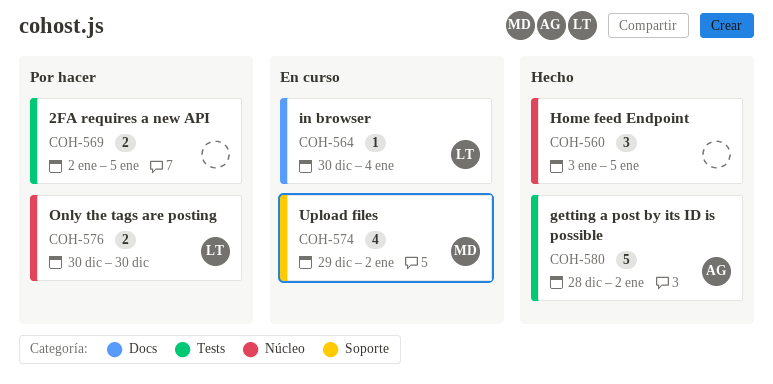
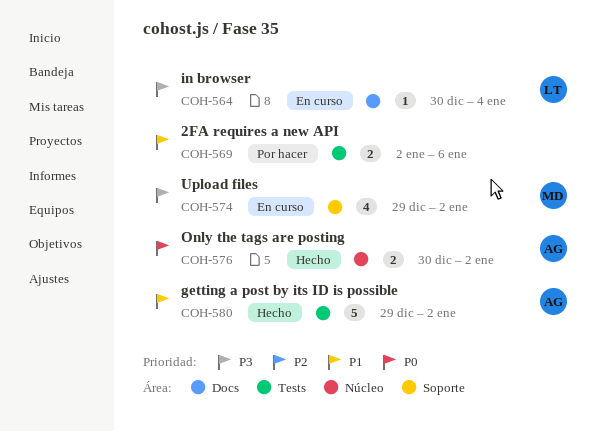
COH-560: present -> none
COH-569, due: Jan 5 -> Jan 6
COH-576, status: Por hacer -> Hecho
COH-576, owner: LT -> AG
COH-576, due: Dec 30 -> Jan 2
COH-580, start: Dec 28 -> Dec 29

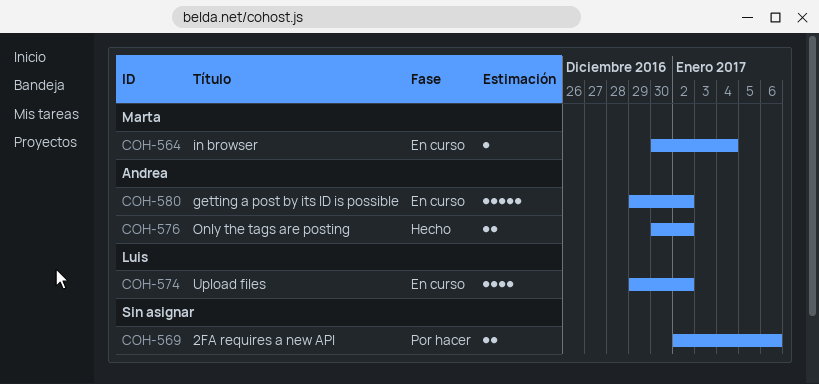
COH-564, owner: Luis -> Marta
COH-574, owner: Marta -> Luis
COH-580, status: Hecho -> En curso

